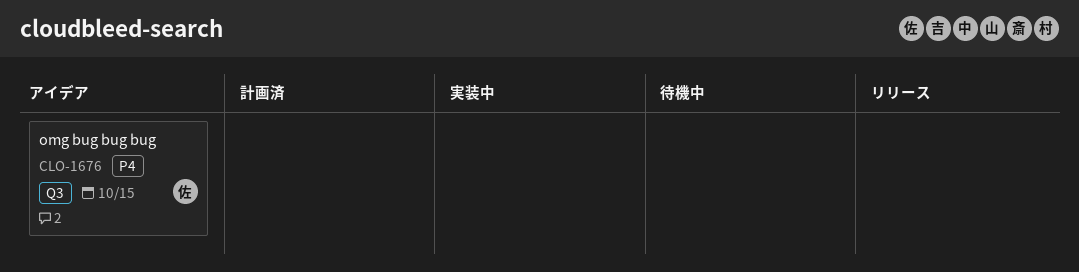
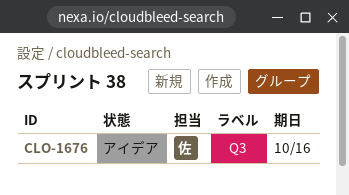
CLO-1676, due: Oct 15 -> Oct 16

